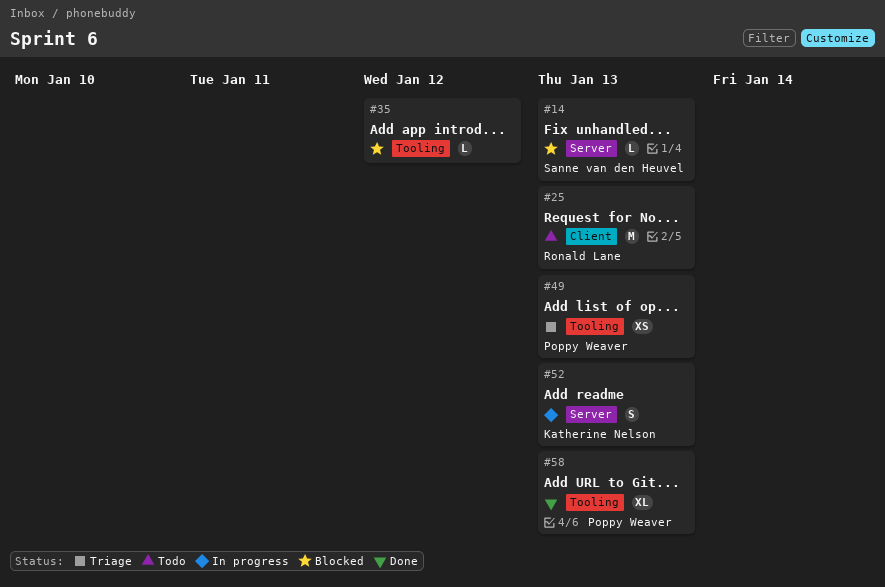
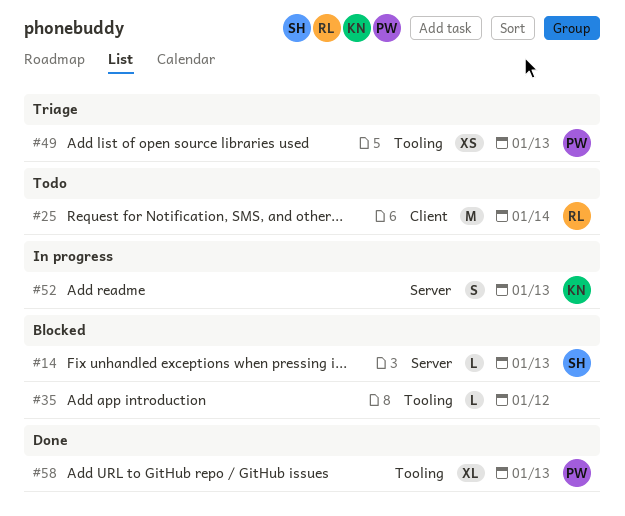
#25, due: Jan 13 -> Jan 14

